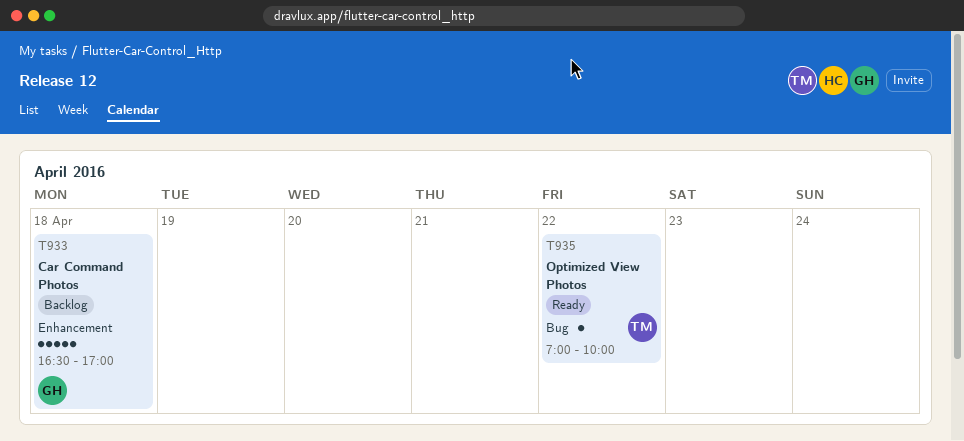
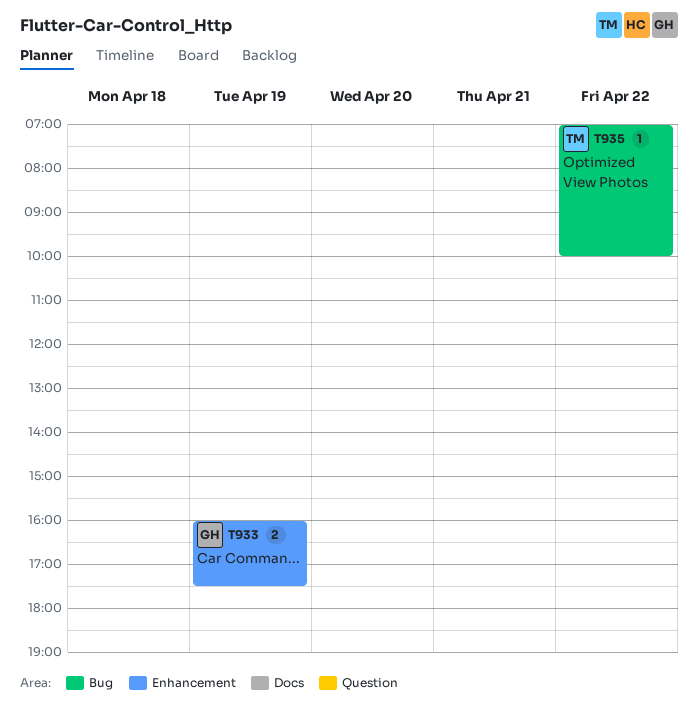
T933, estimate: 5 -> 2
T933, day: Apr 18 -> Apr 19
T933, begins: 16:30 -> 16:00
T933, ends: 17:00 -> 17:30

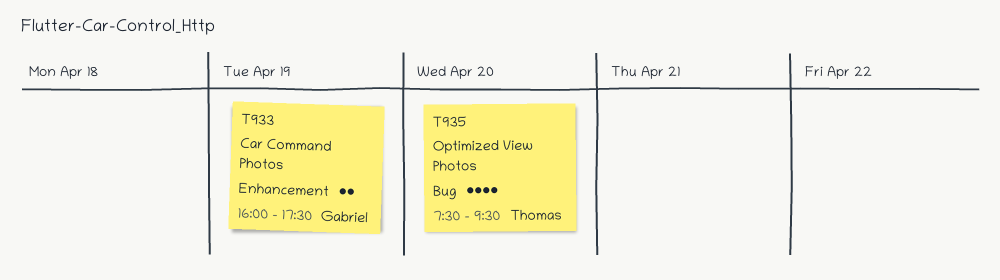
T935, estimate: 1 -> 4
T935, day: Apr 22 -> Apr 20
T935, begins: 07:00 -> 07:30
T935, ends: 10:00 -> 09:30

